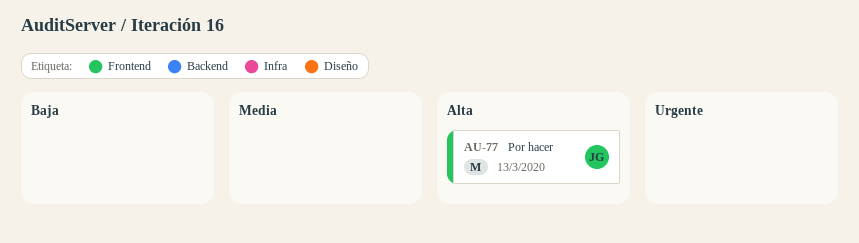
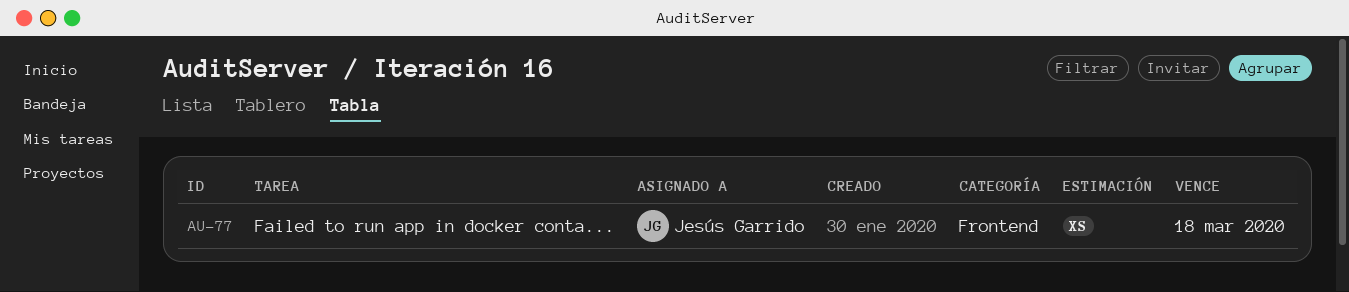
AU-77, estimate: M -> XS
AU-77, due: Mar 13 -> Mar 18

